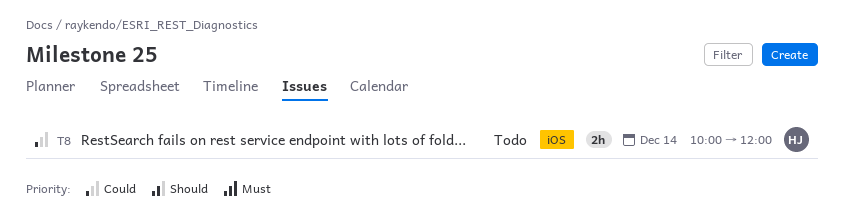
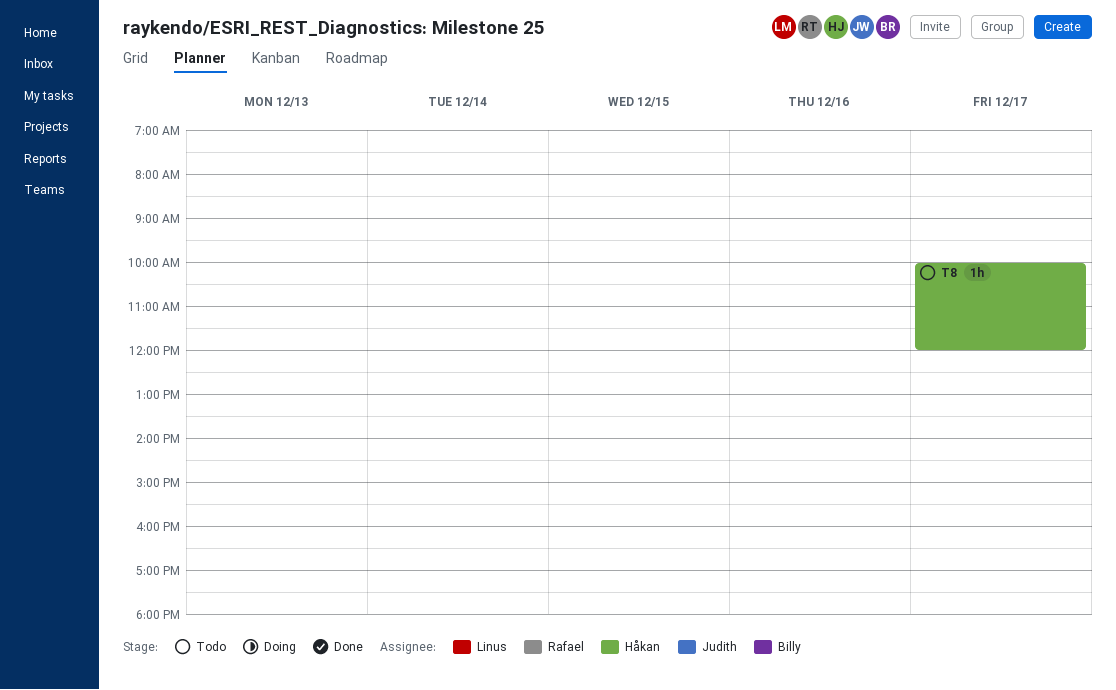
T8, estimate: 2h -> 1h
T8, day: Dec 14 -> Dec 17

